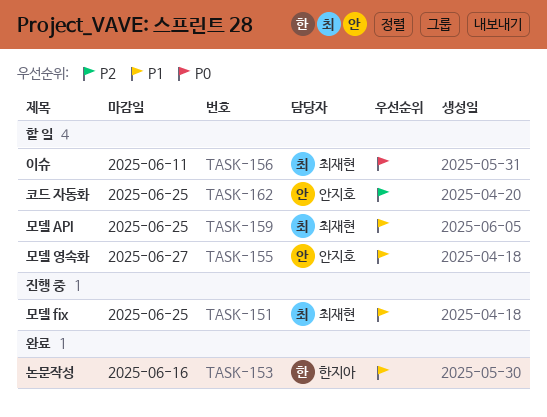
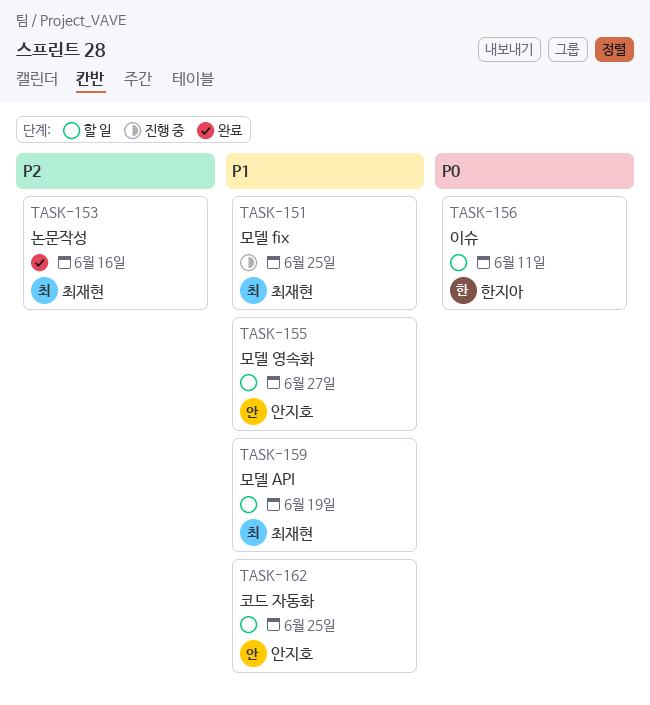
TASK-153, owner: 한지아 -> 최재현
TASK-153, priority: P1 -> P2
TASK-156, owner: 최재현 -> 한지아
TASK-159, due: Jun 25 -> Jun 19
TASK-162, priority: P2 -> P1

